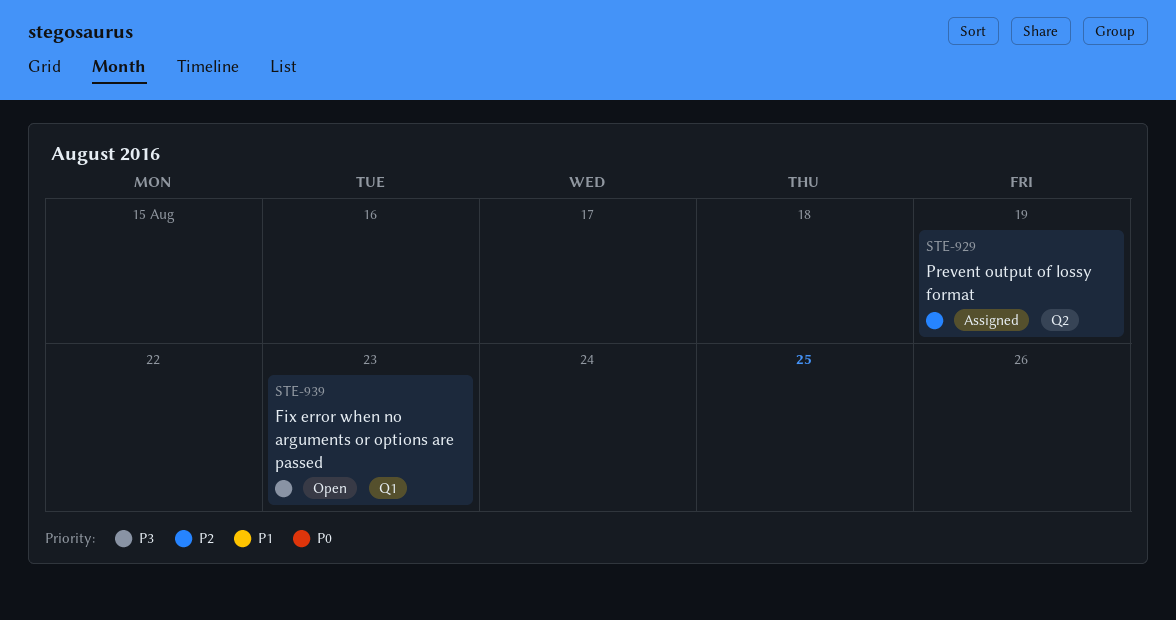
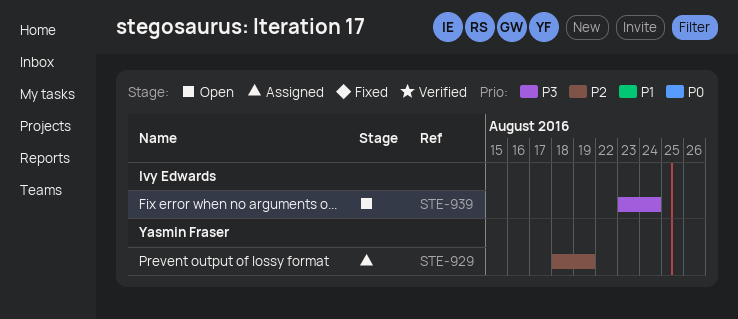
STE-939, due: Aug 23 -> Aug 24

